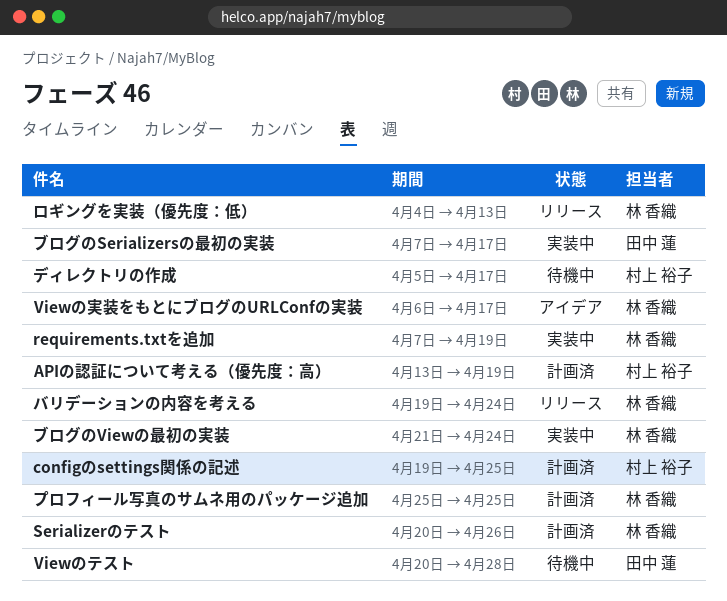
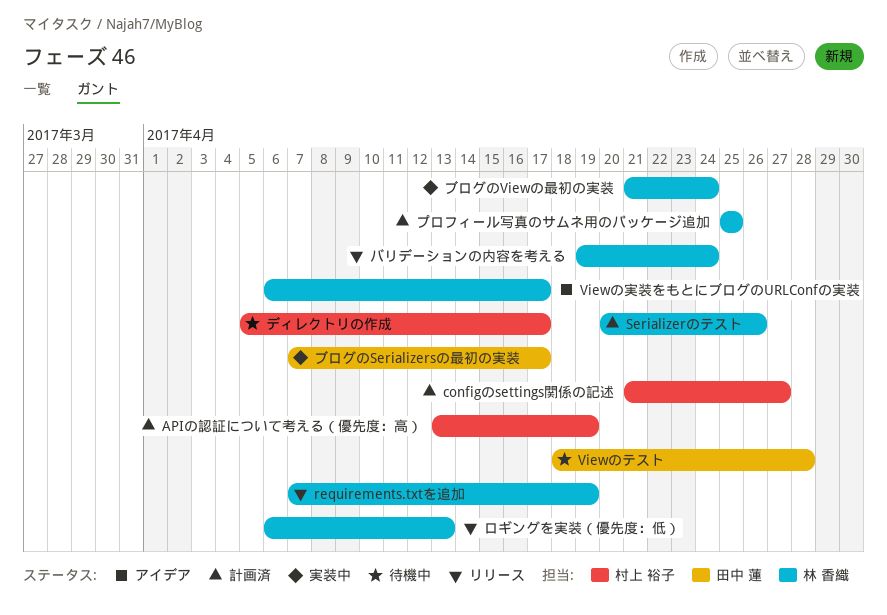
configのsettings関係の記述, start: Apr 19 -> Apr 21
configのsettings関係の記述, due: Apr 25 -> Apr 27
requirements.txtを追加, status: 実装中 -> リリース
Viewのテスト, start: Apr 20 -> Apr 18
ロギングを実装（優先度：低）, start: Apr 4 -> Apr 6

